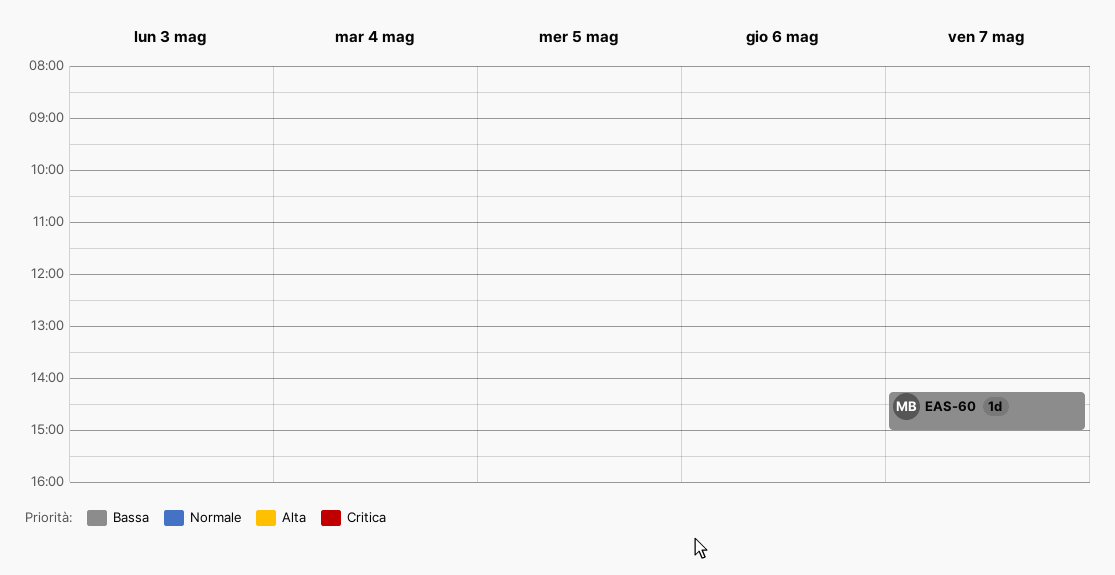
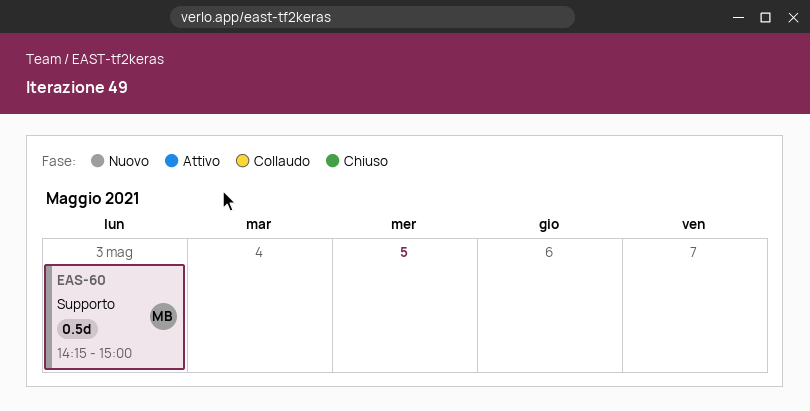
EAS-60, estimate: 1d -> 0.5d
EAS-60, day: May 7 -> May 3

